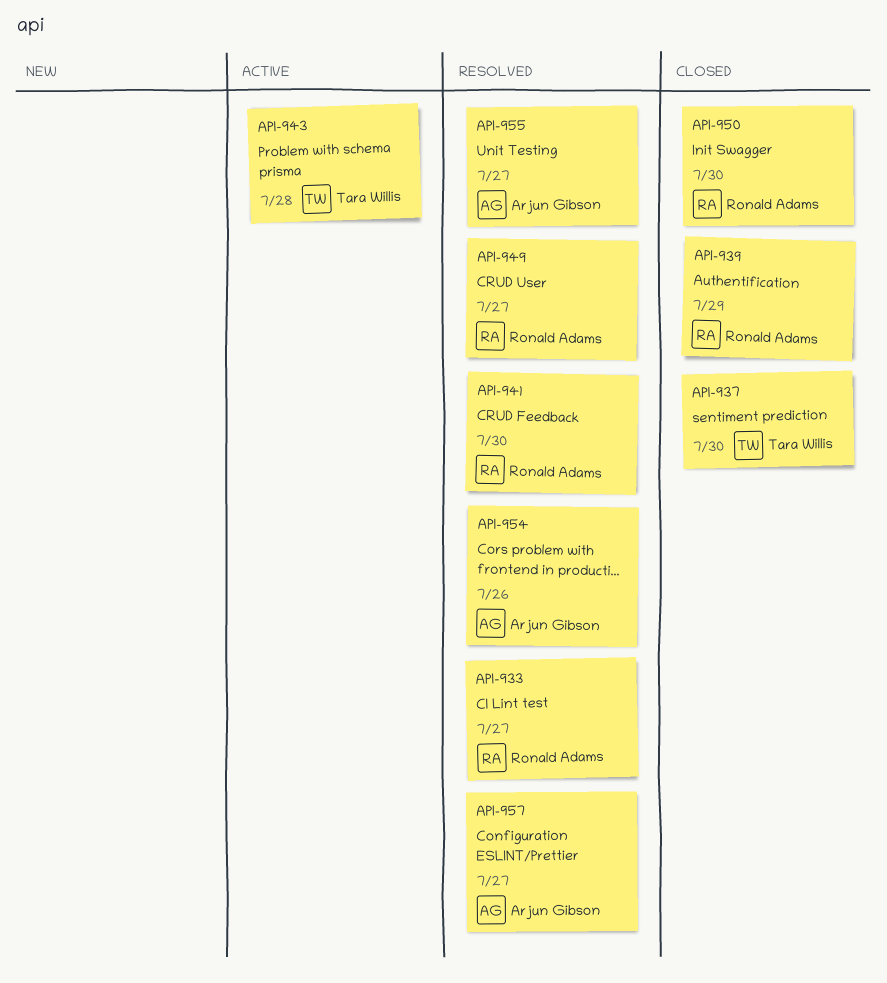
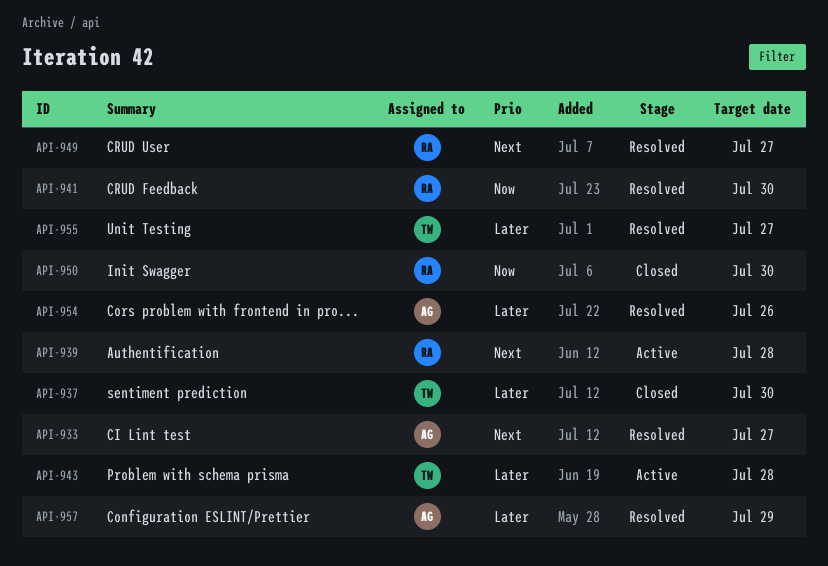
API-933, owner: Ronald Adams -> Arjun Gibson
API-939, status: Closed -> Active
API-939, due: Jul 29 -> Jul 28
API-955, owner: Arjun Gibson -> Tara Willis
API-957, due: Jul 27 -> Jul 29

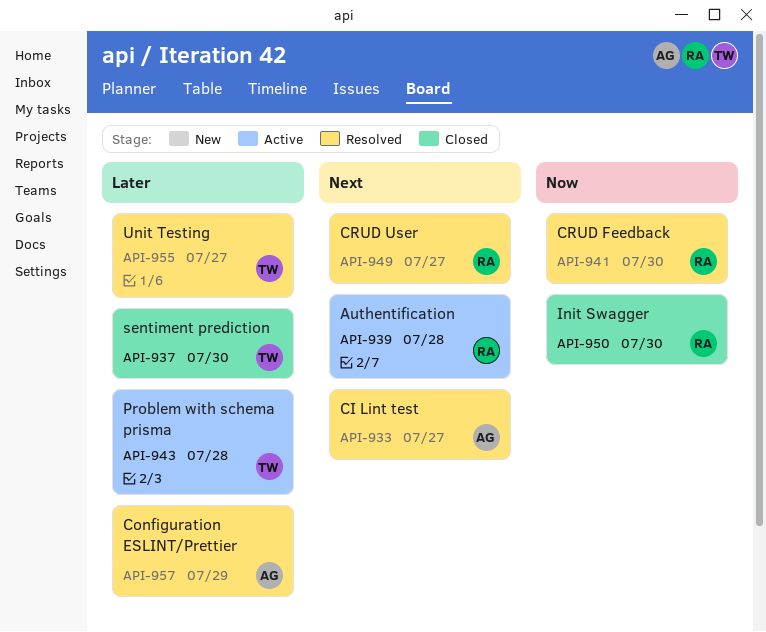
API-954: present -> none

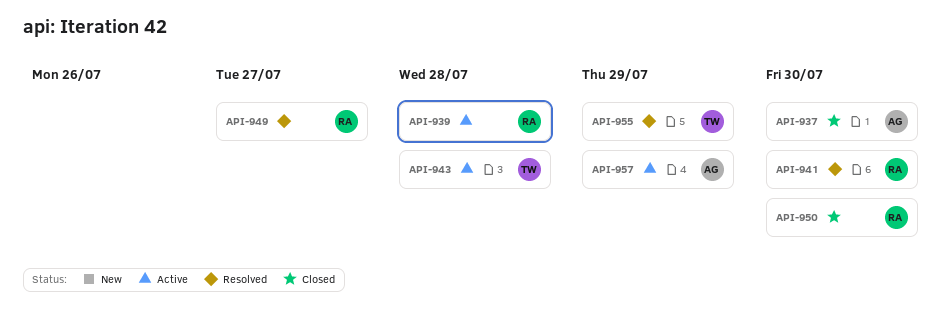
API-933: present -> none
API-937, owner: TW -> AG
API-955, due: Jul 27 -> Jul 29
API-957, status: Resolved -> Active

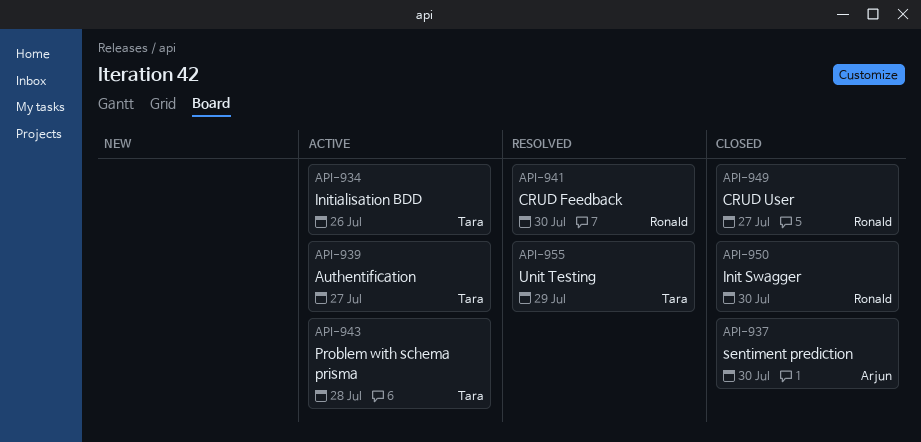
API-934: none -> present
API-939, owner: Ronald -> Tara
API-939, due: Jul 28 -> Jul 27
API-949, status: Resolved -> Closed
API-957: present -> none

